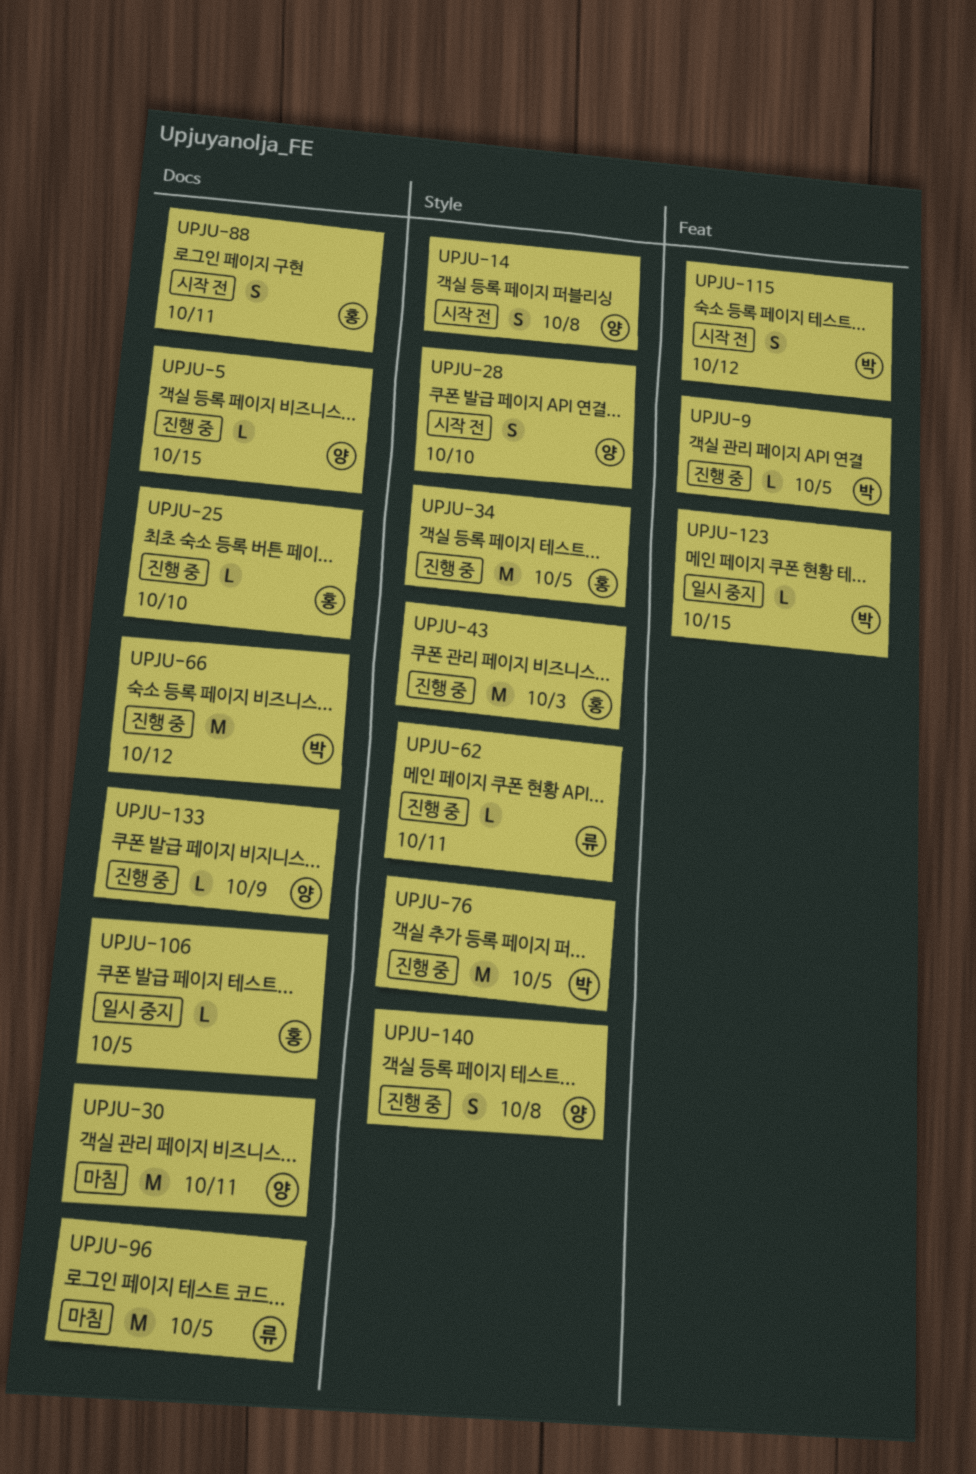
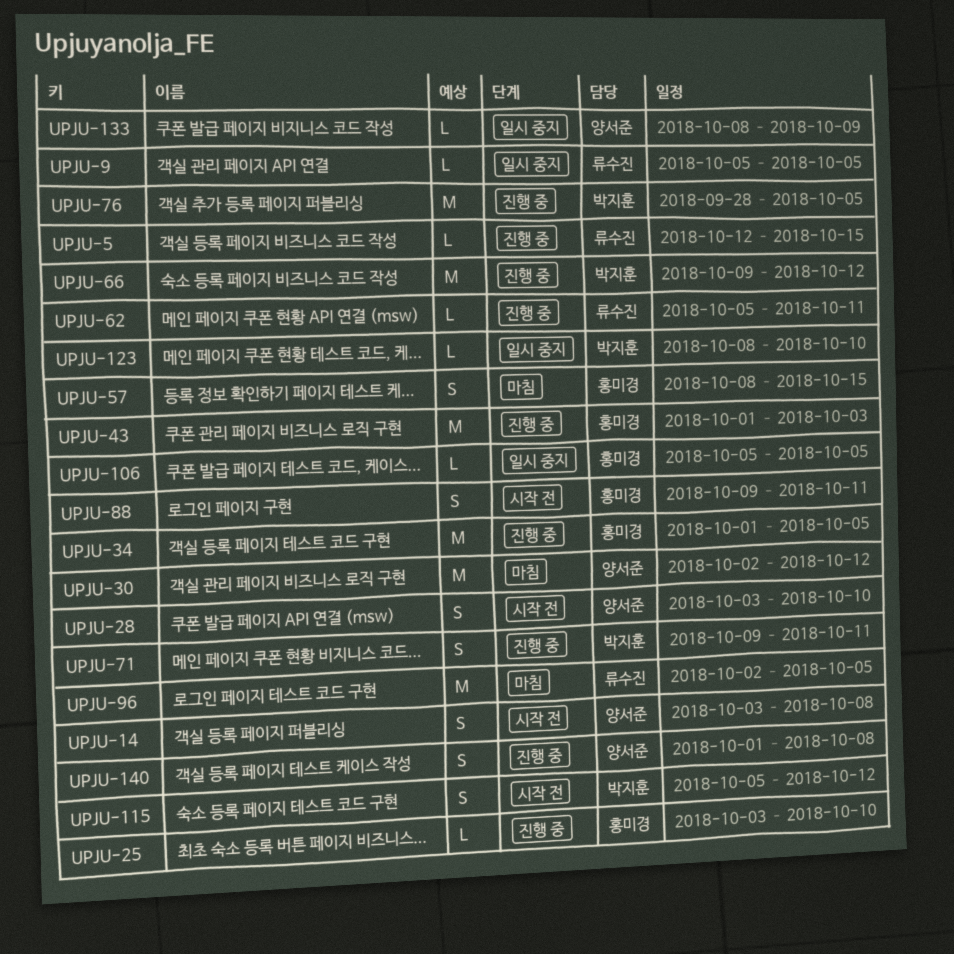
UPJU-5, owner: 양서준 -> 류수진
UPJU-9, status: 진행 중 -> 일시 중지
UPJU-9, owner: 박지훈 -> 류수진
UPJU-30, due: Oct 11 -> Oct 12
UPJU-57: none -> present
UPJU-71: none -> present
UPJU-123, due: Oct 15 -> Oct 10
UPJU-133, status: 진행 중 -> 일시 중지

